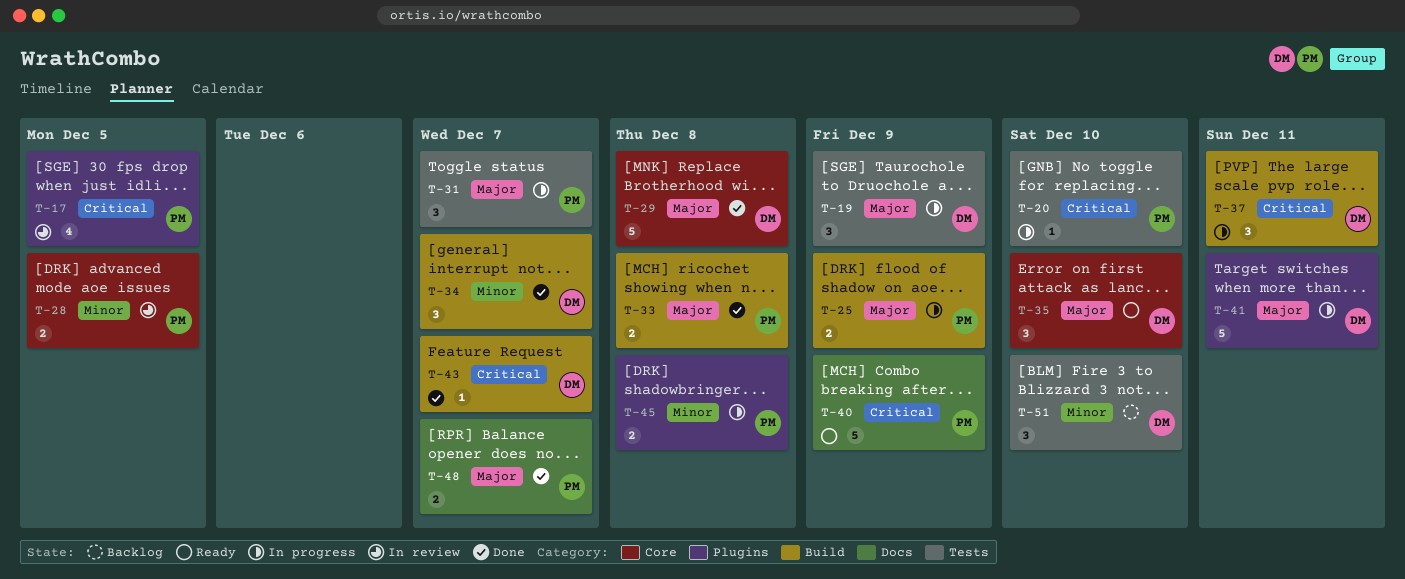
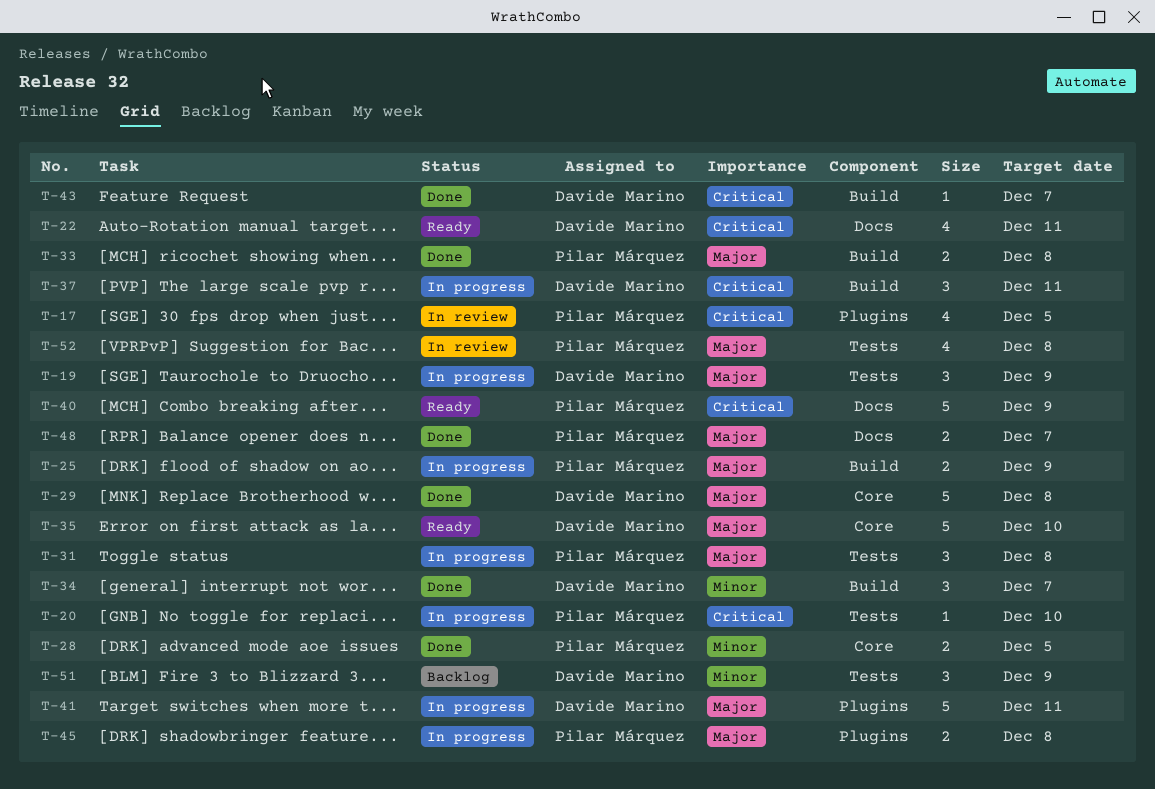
T-22: none -> present
T-28, status: In review -> Done
T-31, due: Dec 7 -> Dec 8
T-35, estimate: 3 -> 5
T-45, priority: Minor -> Major
T-51, due: Dec 10 -> Dec 9
T-52: none -> present

